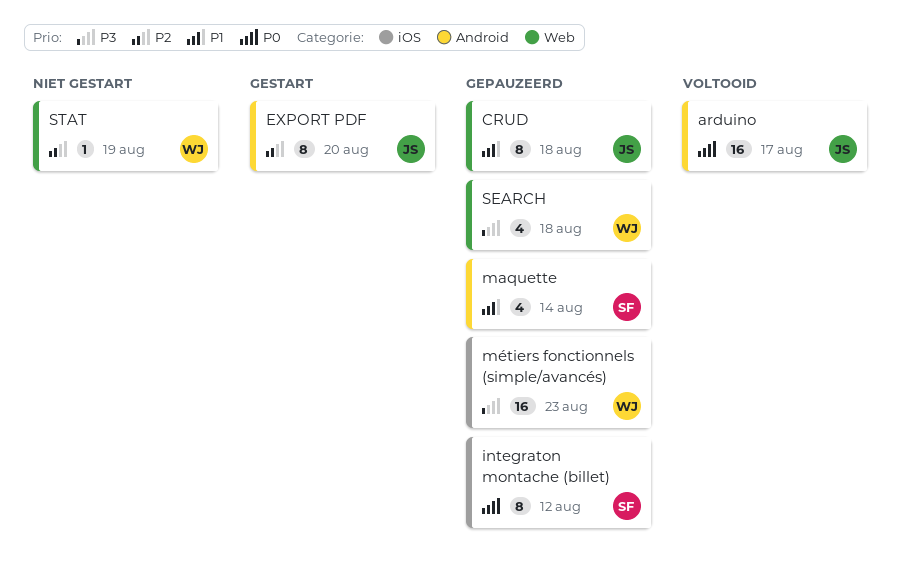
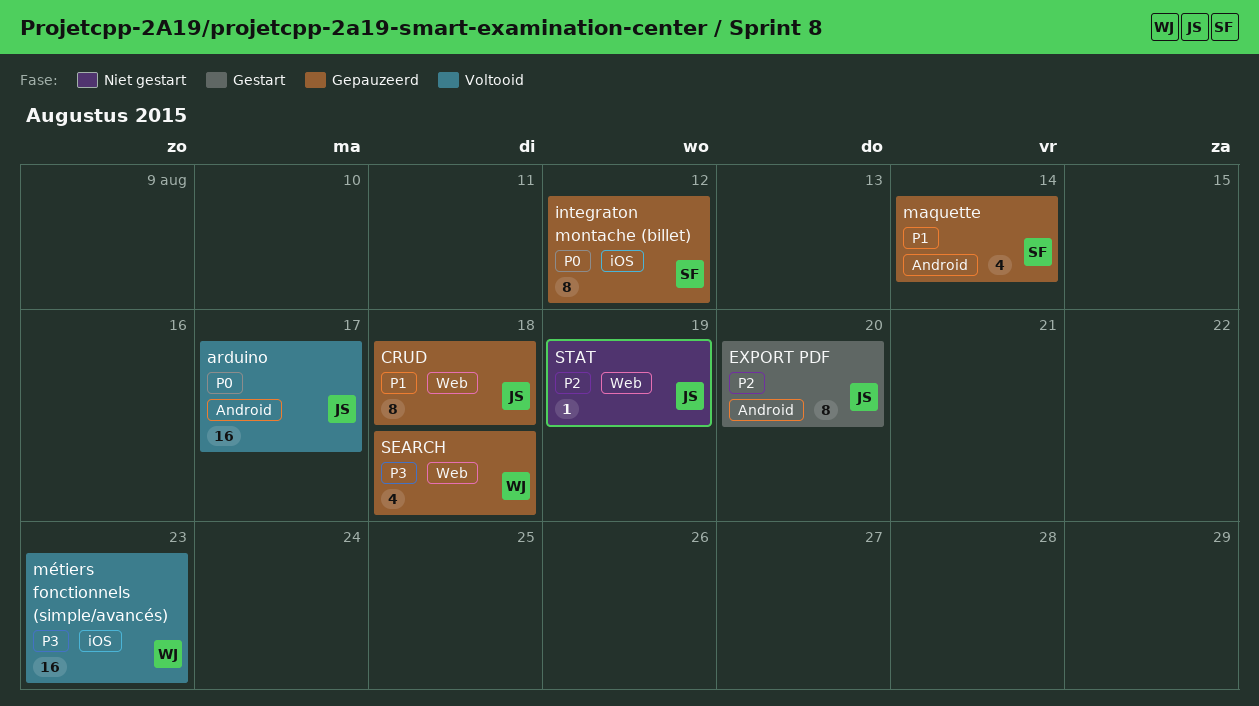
métiers fonctionnels (simple/avancés), status: Gepauzeerd -> Voltooid
STAT, owner: WJ -> JS

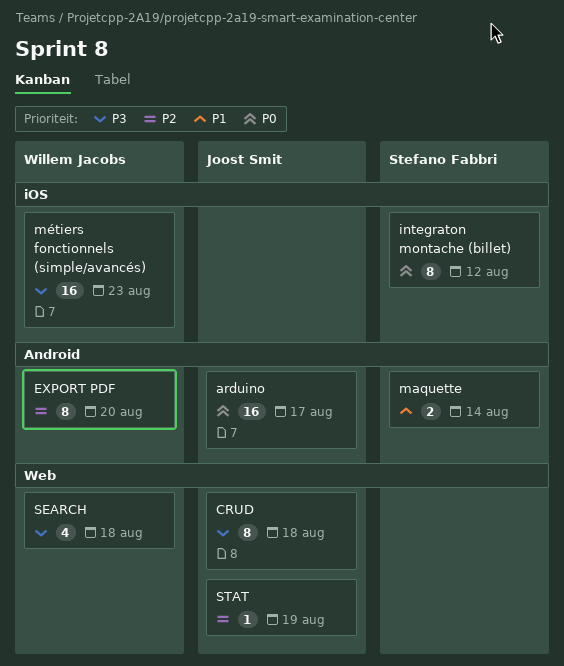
CRUD, priority: P1 -> P3
EXPORT PDF, owner: Joost Smit -> Willem Jacobs
maquette, estimate: 4 -> 2

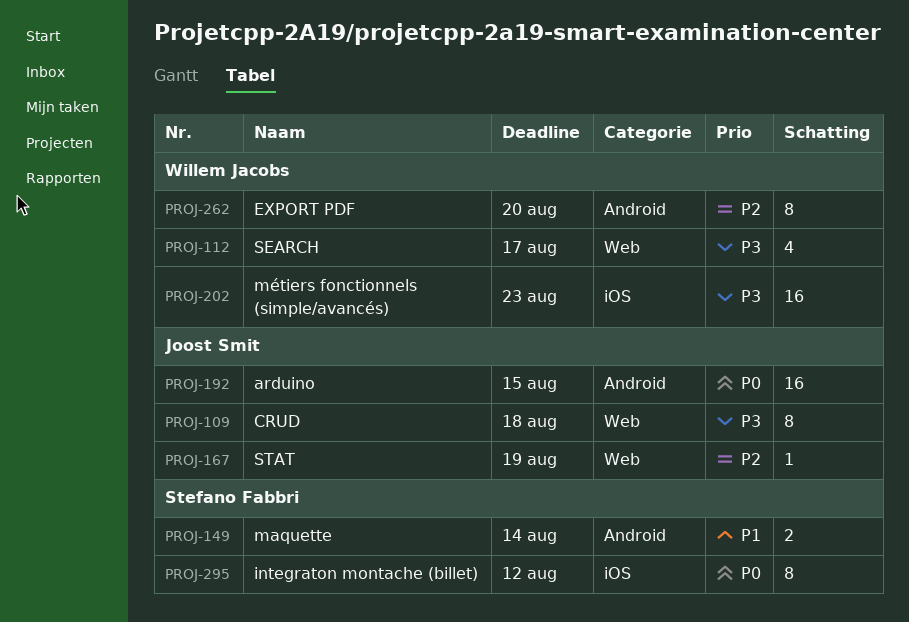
arduino, due: Aug 17 -> Aug 15
SEARCH, due: Aug 18 -> Aug 17

